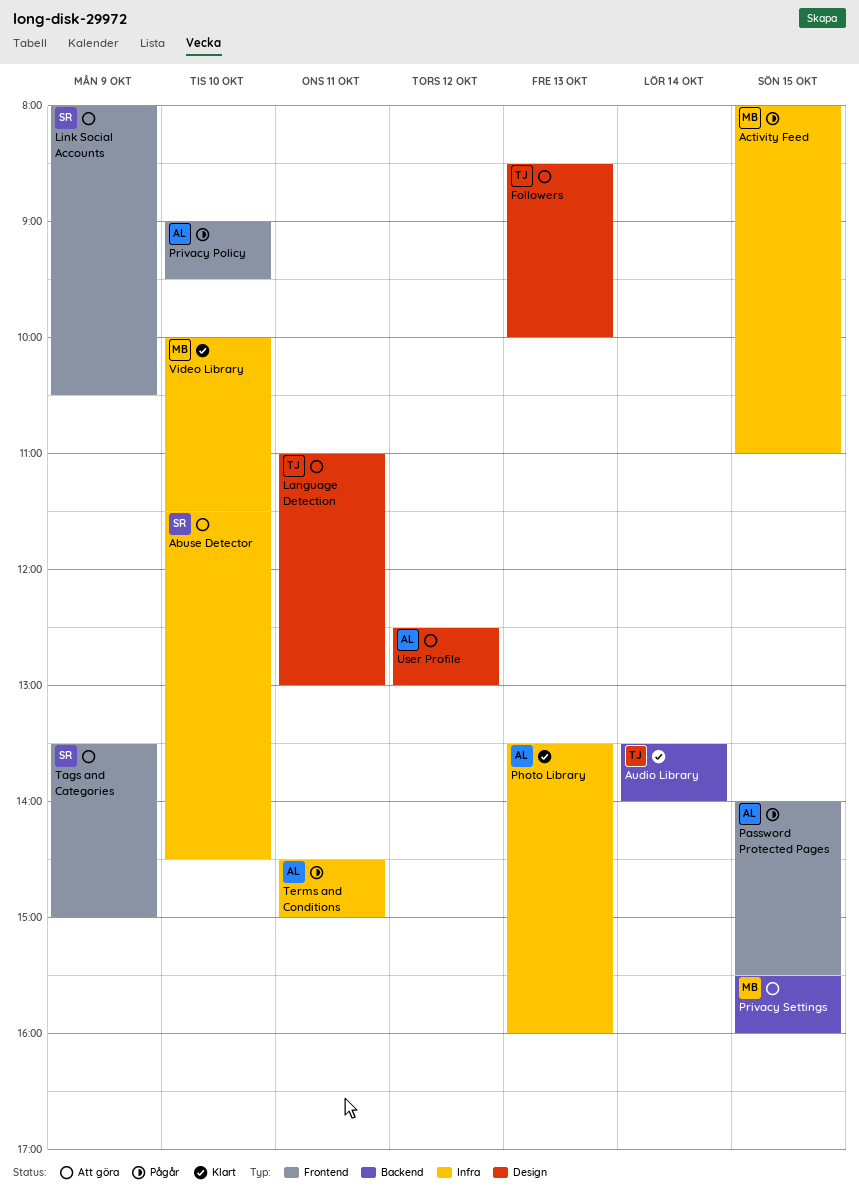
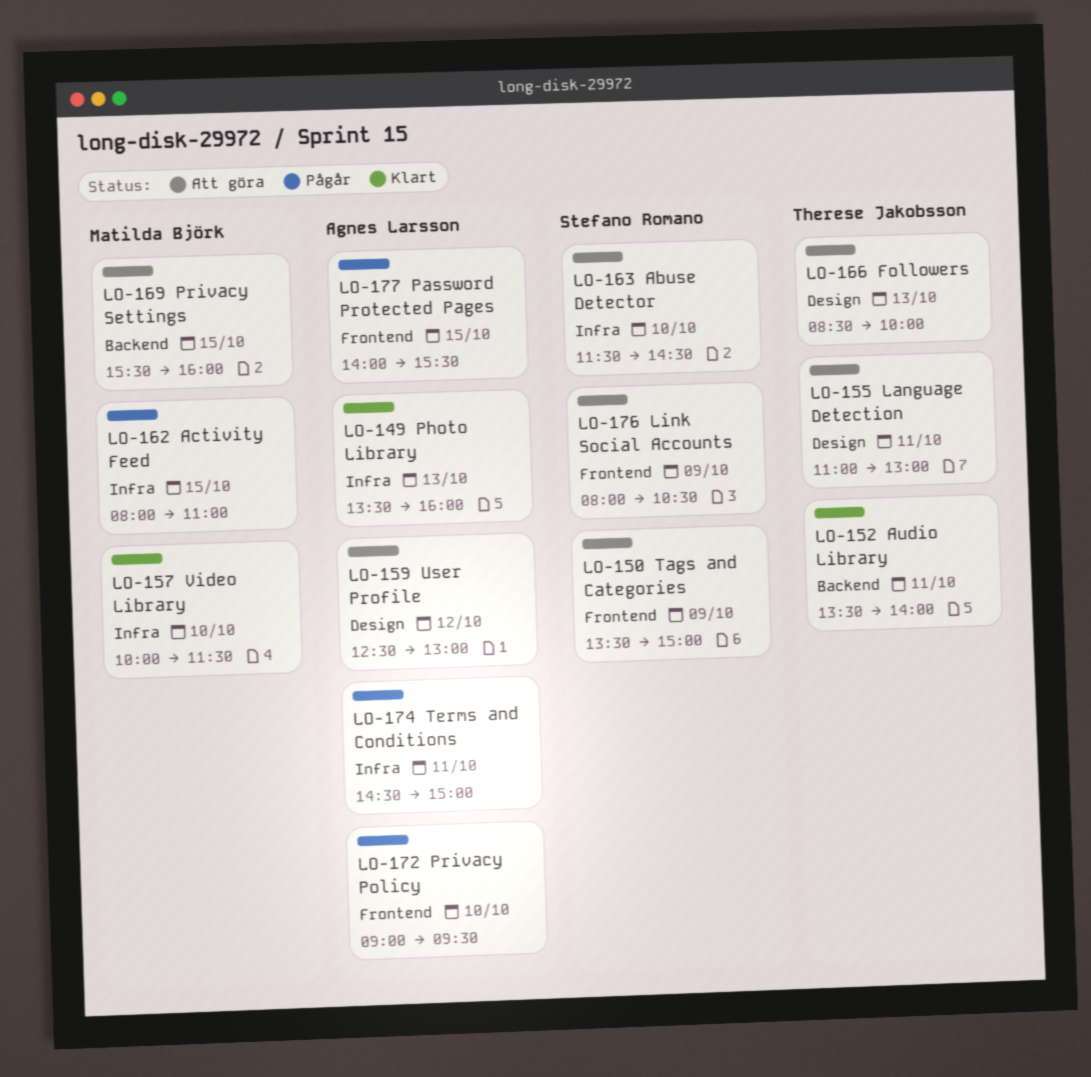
Audio Library, day: Oct 14 -> Oct 11

